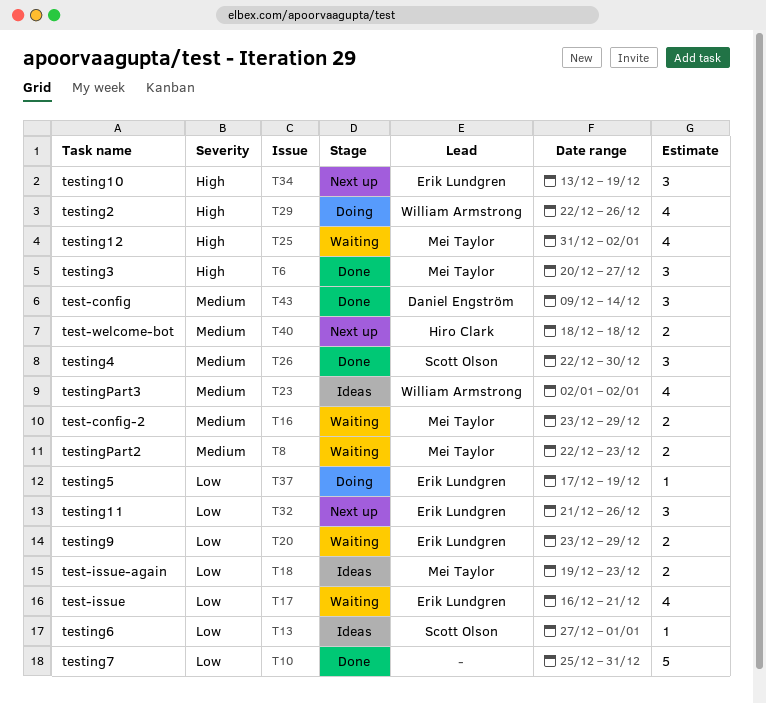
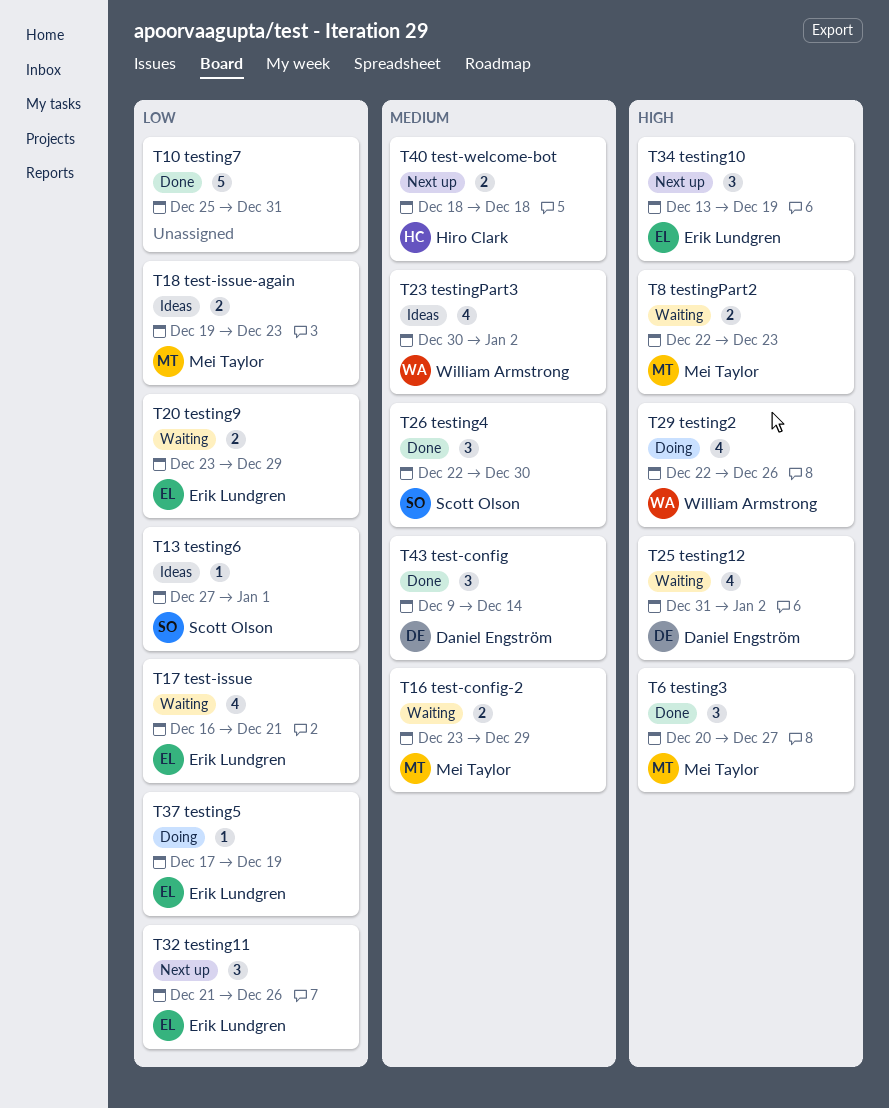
T8, priority: Medium -> High
T23, start: Jan 2 -> Dec 30
T25, owner: Mei Taylor -> Daniel Engström

